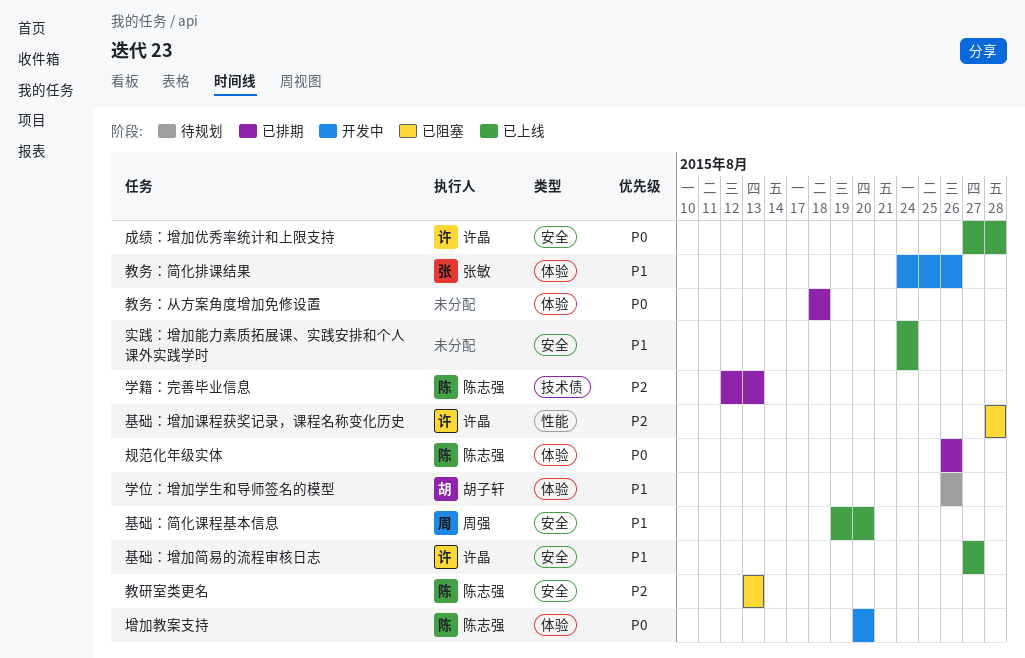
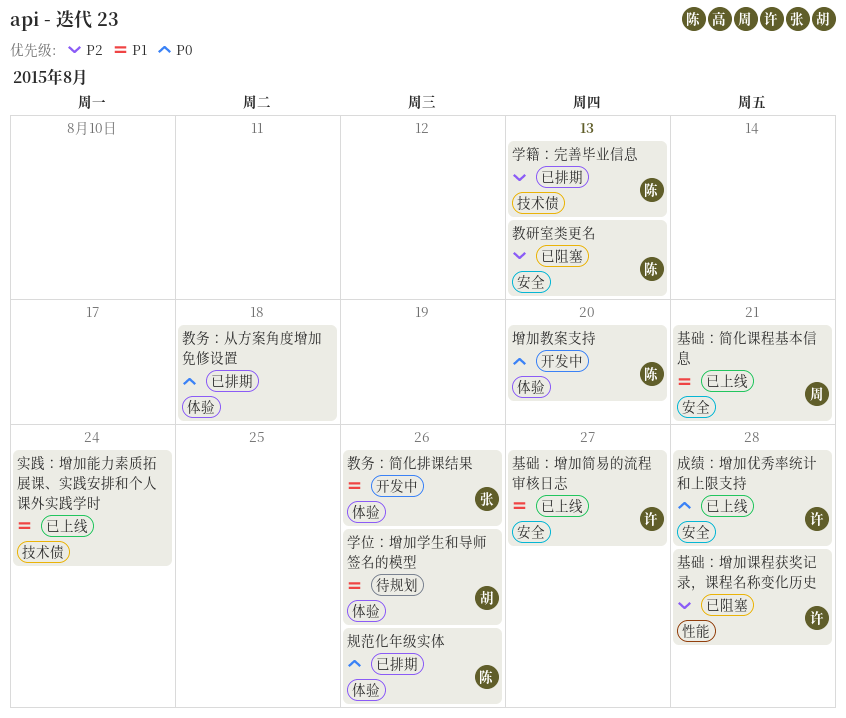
基础：简化课程基本信息, due: Aug 20 -> Aug 21
实践：增加能力素质拓展课、实践安排和个人课外实践学时, label: 安全 -> 技术债

